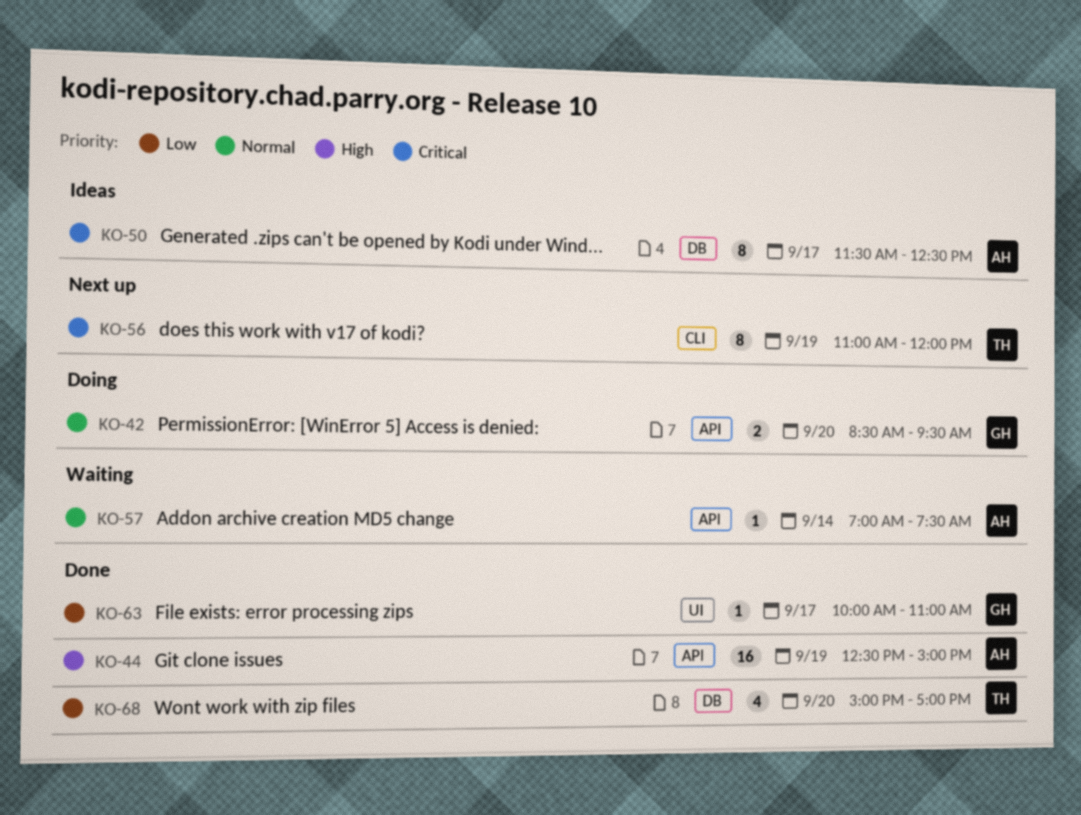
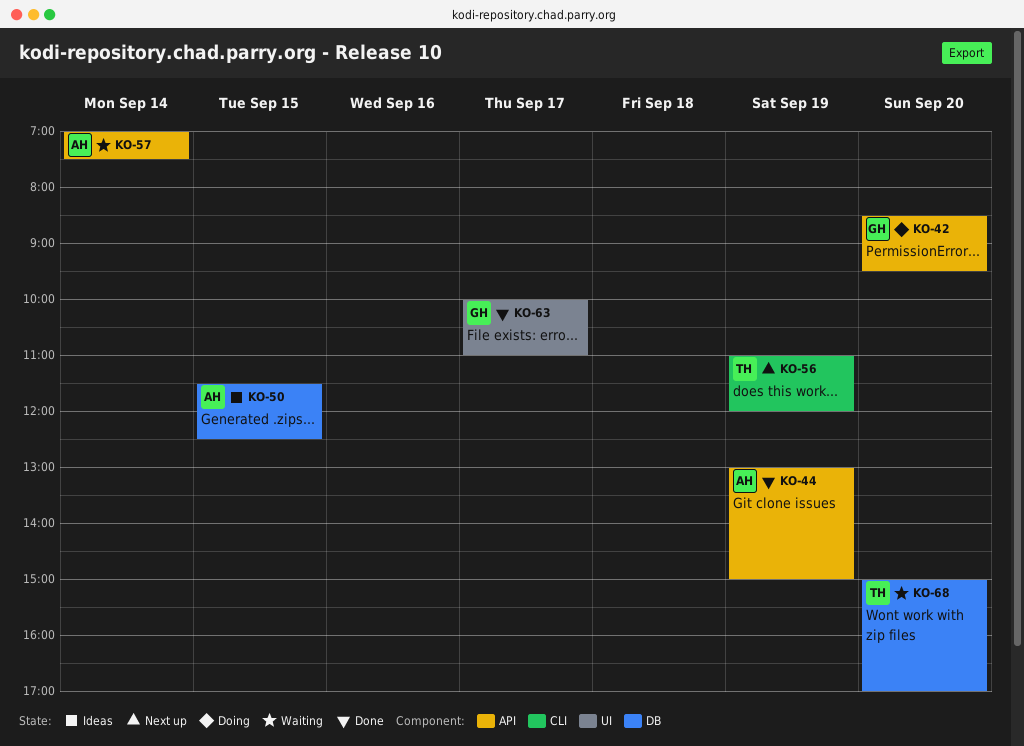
KO-44, begins: 12:30 -> 13:00
KO-50, day: Sep 17 -> Sep 15
KO-68, status: Done -> Waiting

